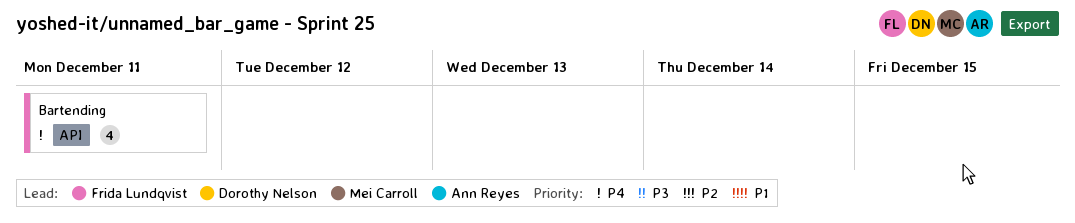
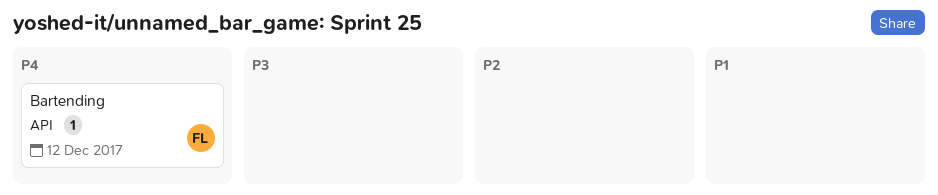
Bartending, estimate: 4 -> 1
Bartending, due: Dec 11 -> Dec 12

